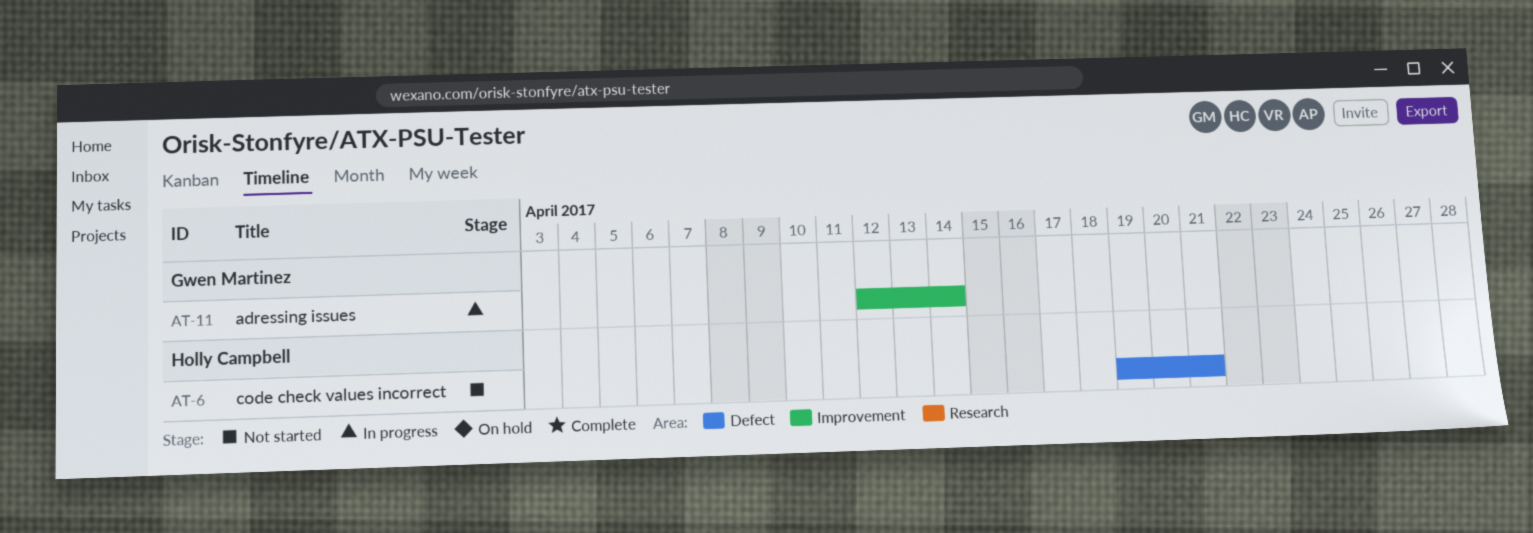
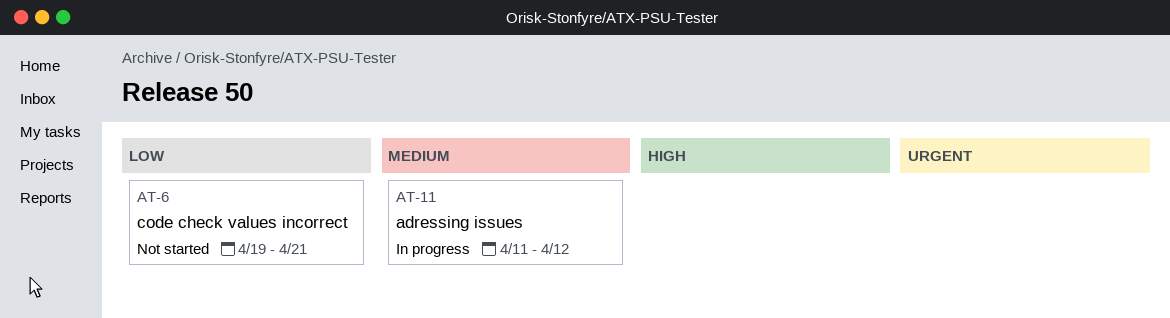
AT-11, start: Apr 12 -> Apr 11
AT-11, due: Apr 14 -> Apr 12

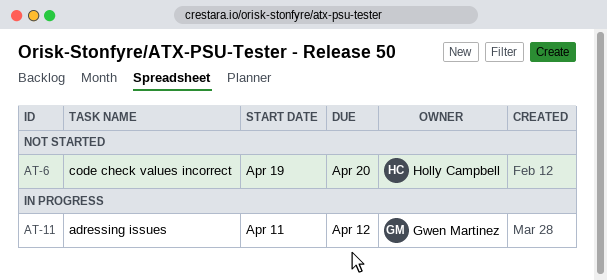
AT-6, due: Apr 21 -> Apr 20

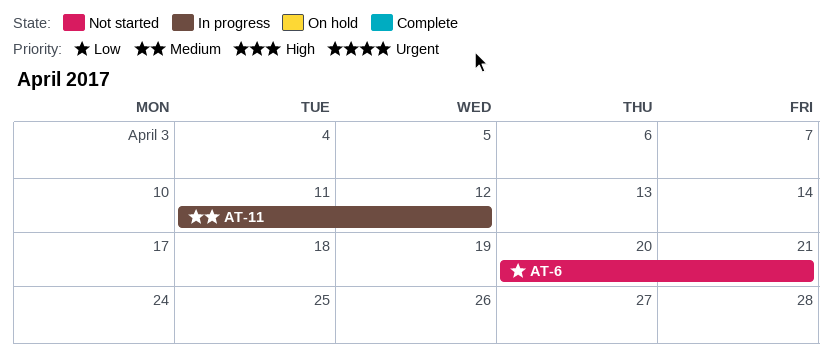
AT-6, start: Apr 19 -> Apr 20
AT-6, due: Apr 20 -> Apr 21

